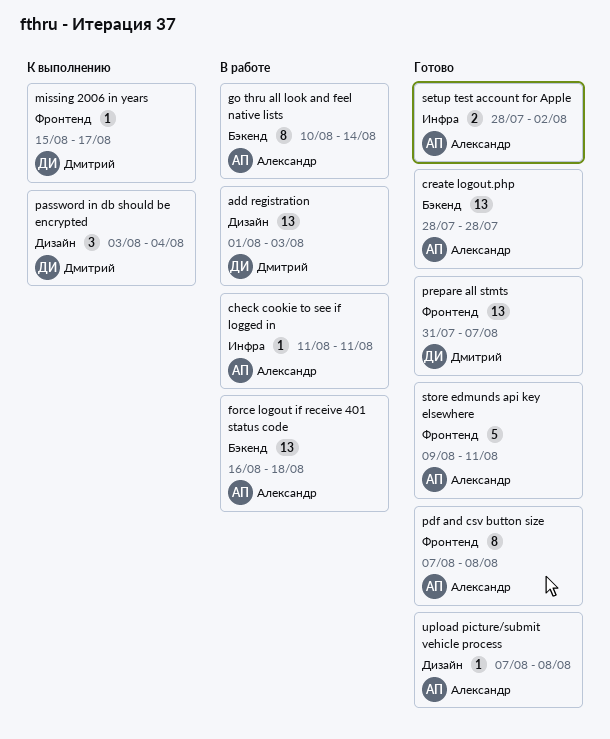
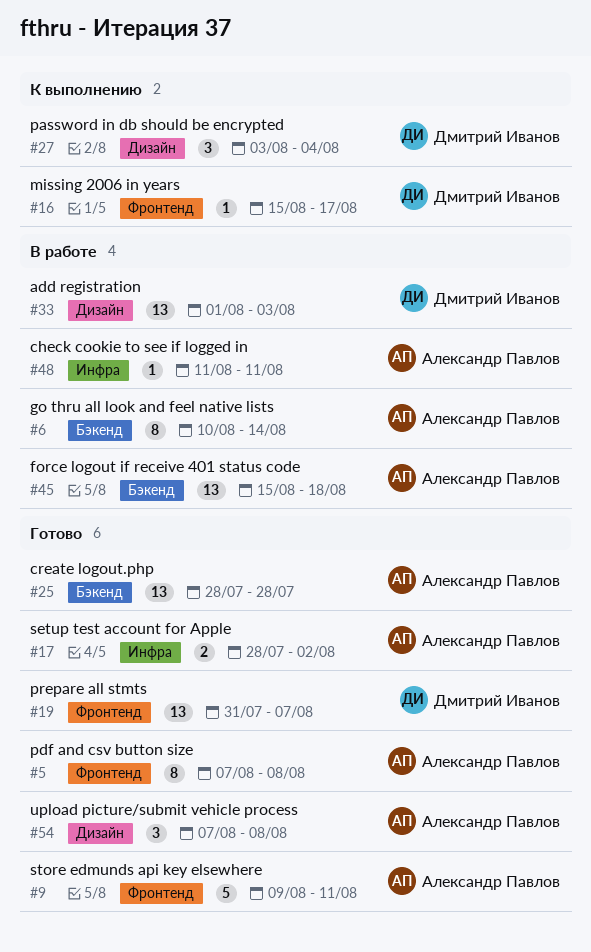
force logout if receive 401 status code, start: Aug 16 -> Aug 15
upload picture/submit vehicle process, estimate: 1 -> 3

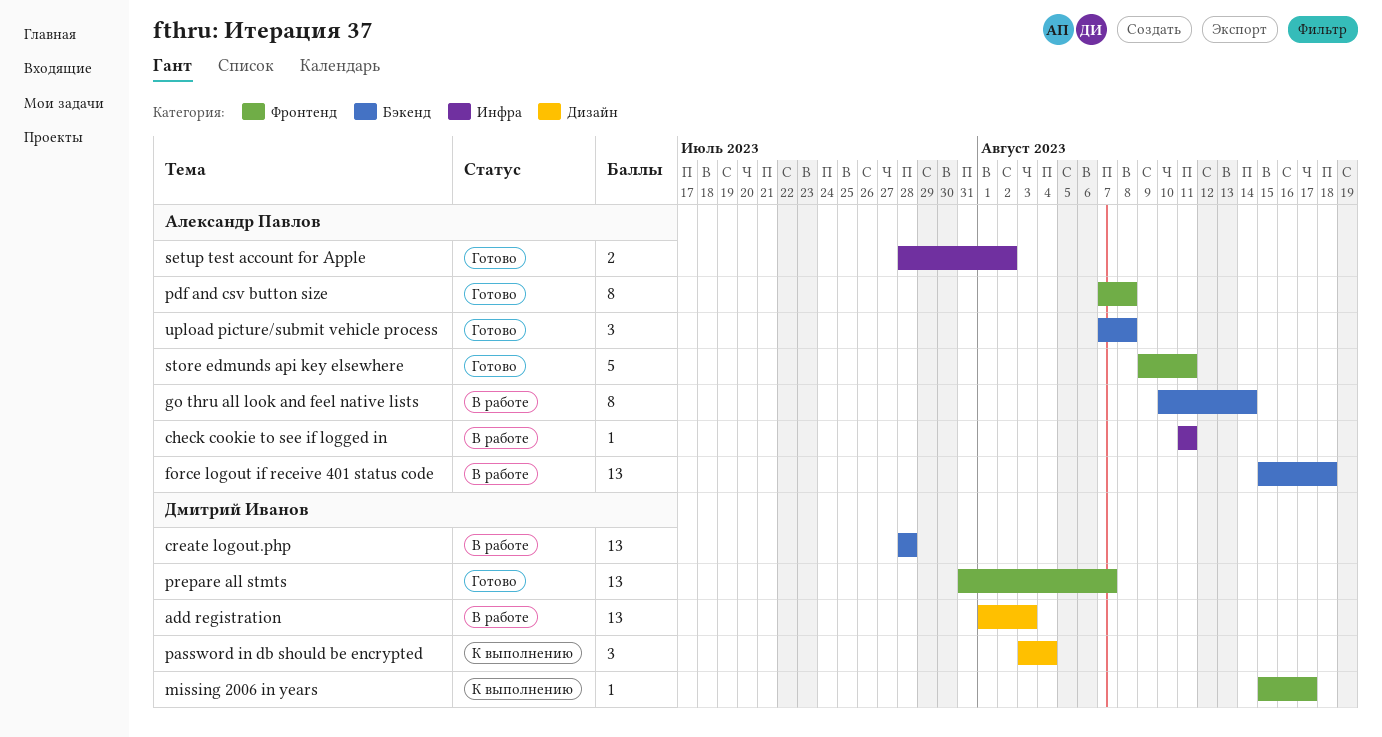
create logout.php, status: Готово -> В работе
create logout.php, owner: Александр Павлов -> Дмитрий Иванов
upload picture/submit vehicle process, label: Дизайн -> Бэкенд

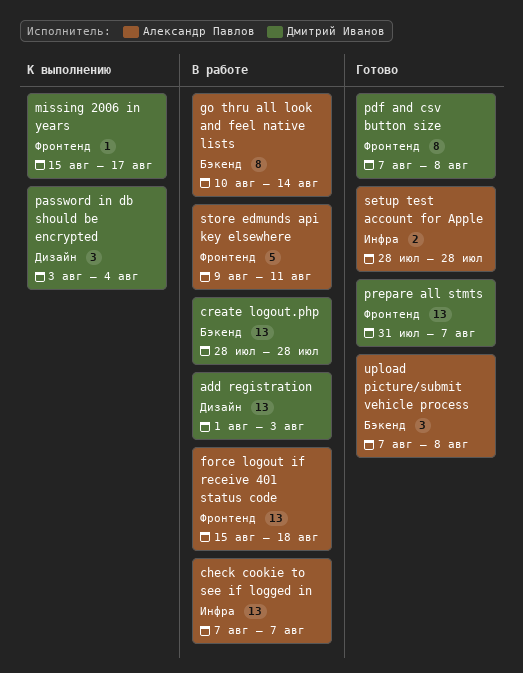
check cookie to see if logged in, estimate: 1 -> 13
check cookie to see if logged in, start: Aug 11 -> Aug 7
check cookie to see if logged in, due: Aug 11 -> Aug 7
force logout if receive 401 status code, label: Бэкенд -> Фронтенд
pdf and csv button size, owner: Александр Павлов -> Дмитрий Иванов
setup test account for Apple, due: Aug 2 -> Jul 28
store edmunds api key elsewhere, status: Готово -> В работе

